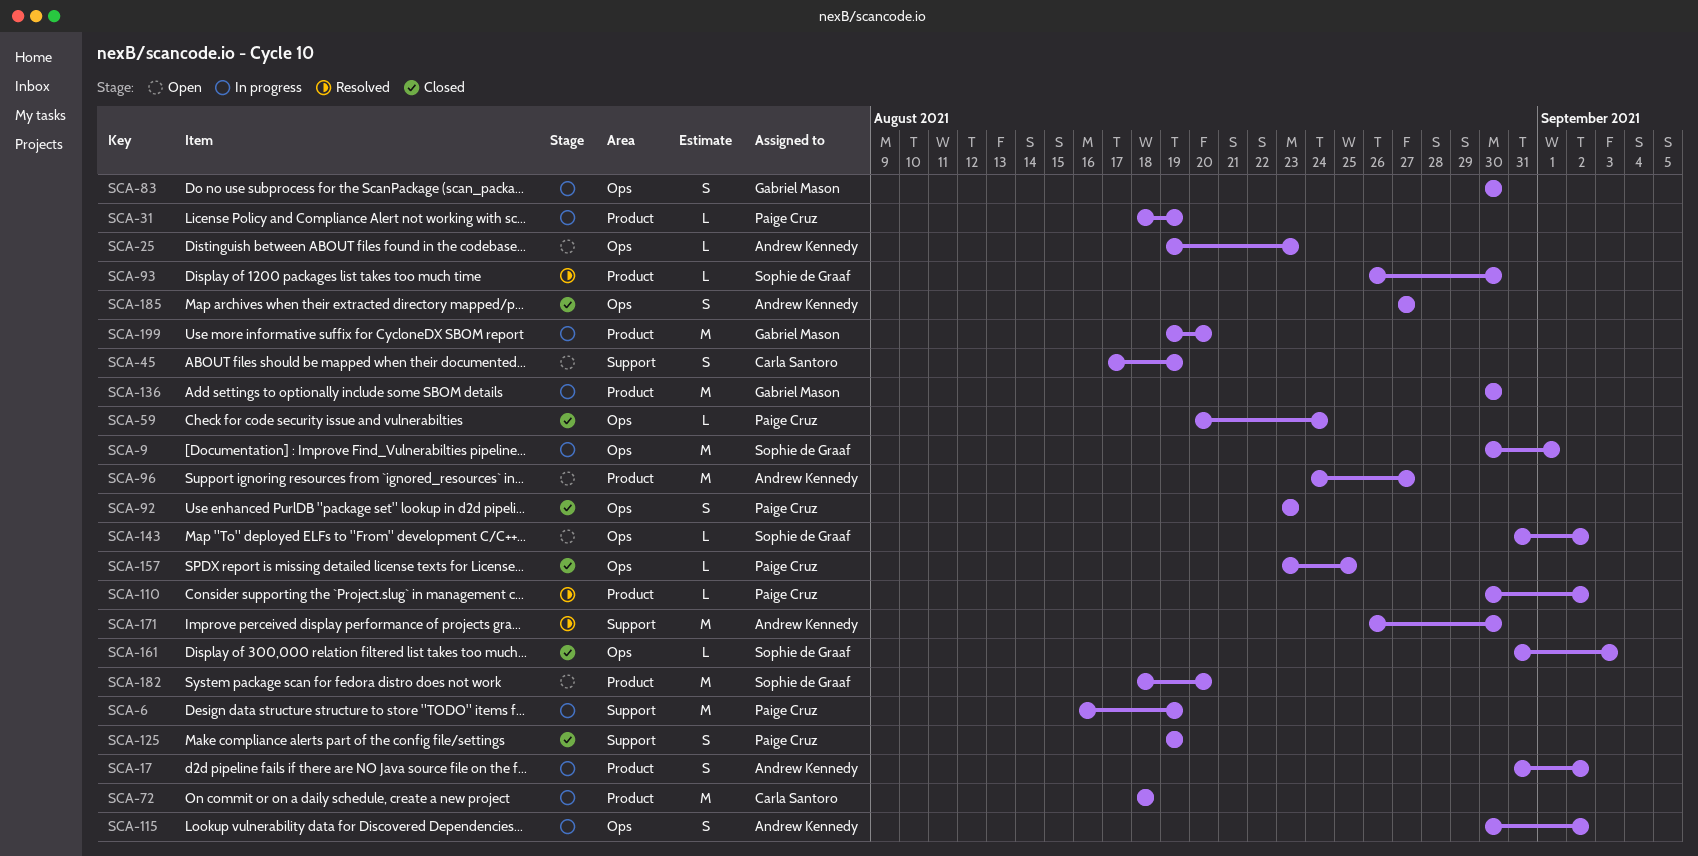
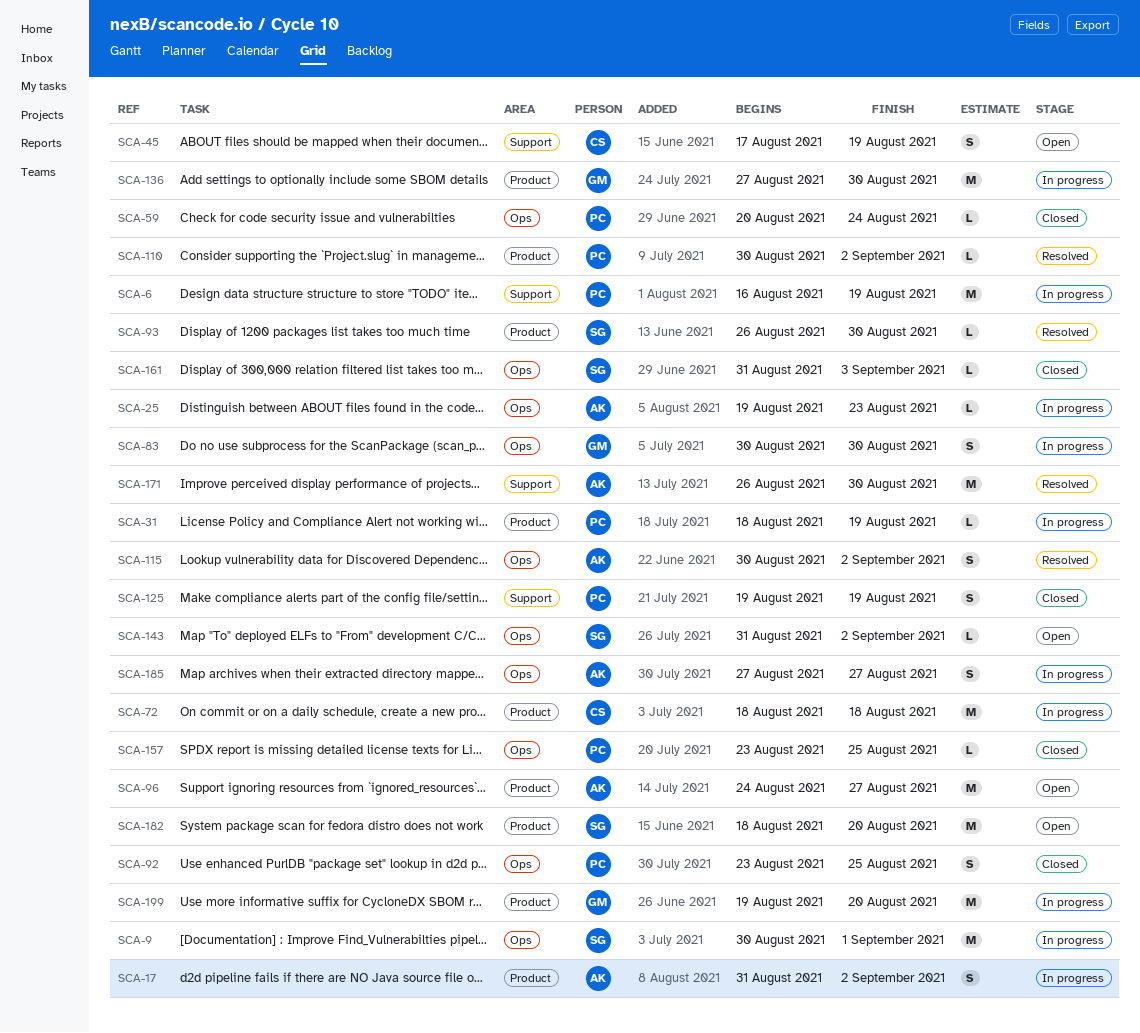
SCA-25, status: Open -> In progress
SCA-92, due: Aug 23 -> Aug 25
SCA-115, status: In progress -> Resolved
SCA-136, start: Aug 30 -> Aug 27
SCA-185, status: Closed -> In progress

